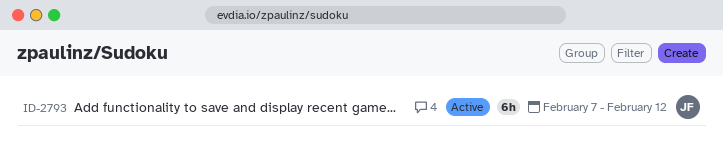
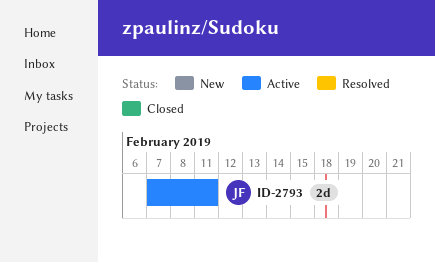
ID-2793, estimate: 6h -> 2d
ID-2793, due: Feb 12 -> Feb 11

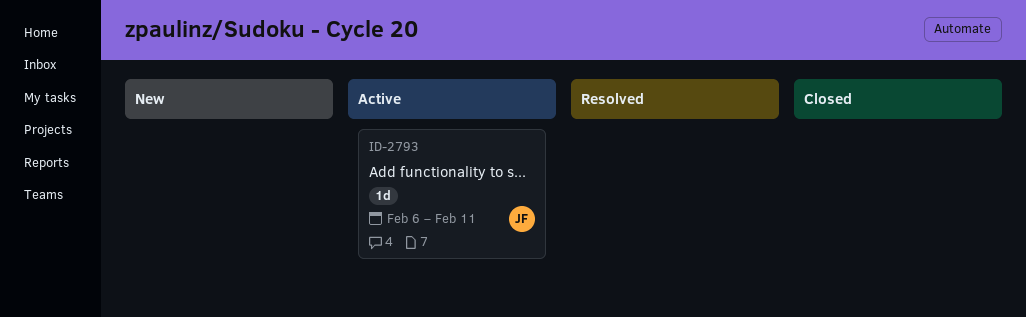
ID-2793, estimate: 2d -> 1d
ID-2793, start: Feb 7 -> Feb 6

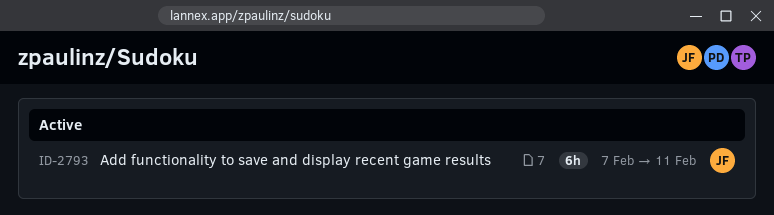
ID-2793, estimate: 1d -> 6h
ID-2793, start: Feb 6 -> Feb 7

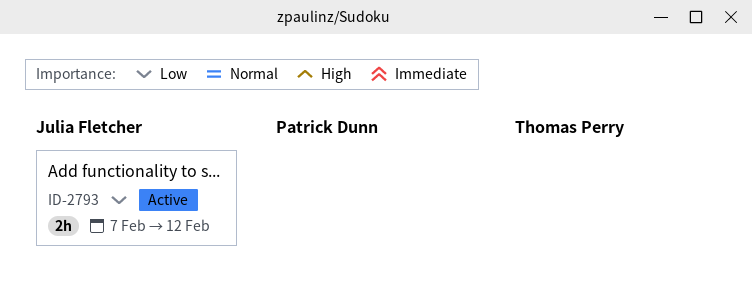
ID-2793, estimate: 6h -> 2h
ID-2793, due: Feb 11 -> Feb 12

